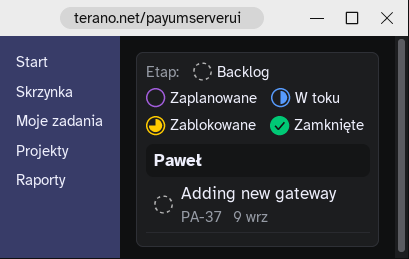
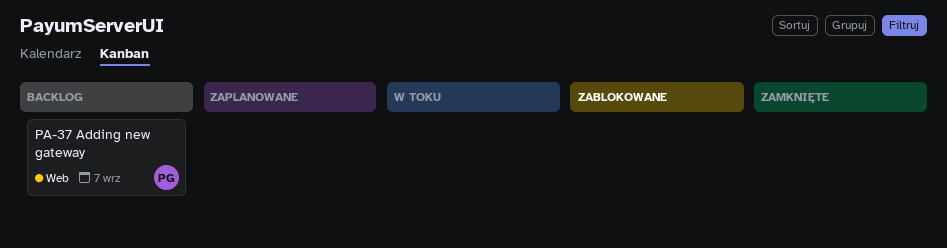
PA-37, due: Sep 9 -> Sep 7

